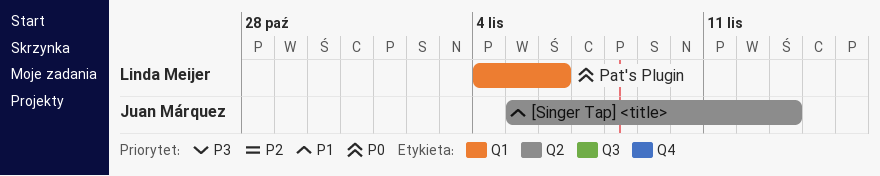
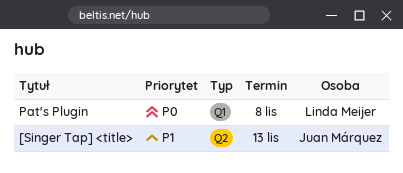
Pat's Plugin, due: Nov 6 -> Nov 8

